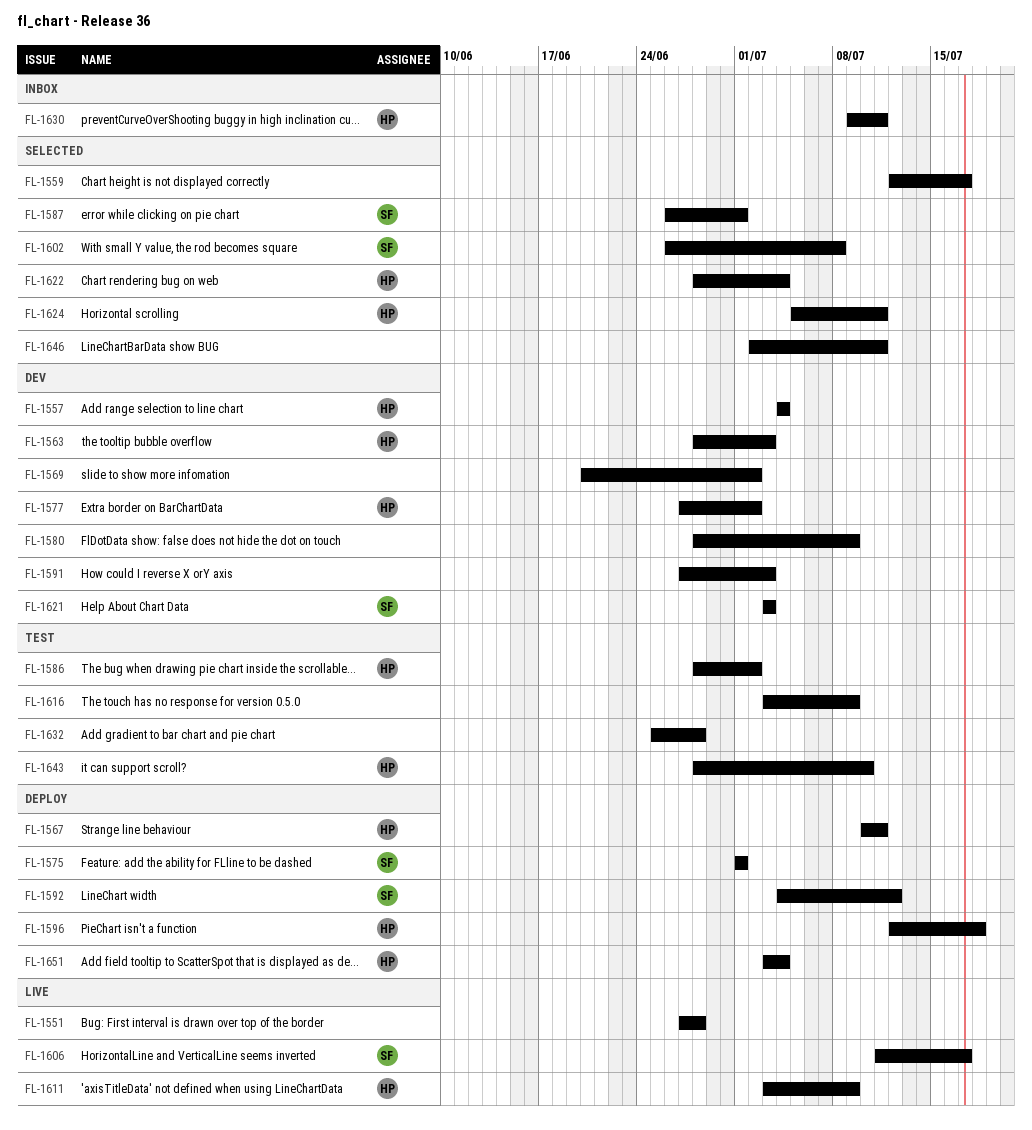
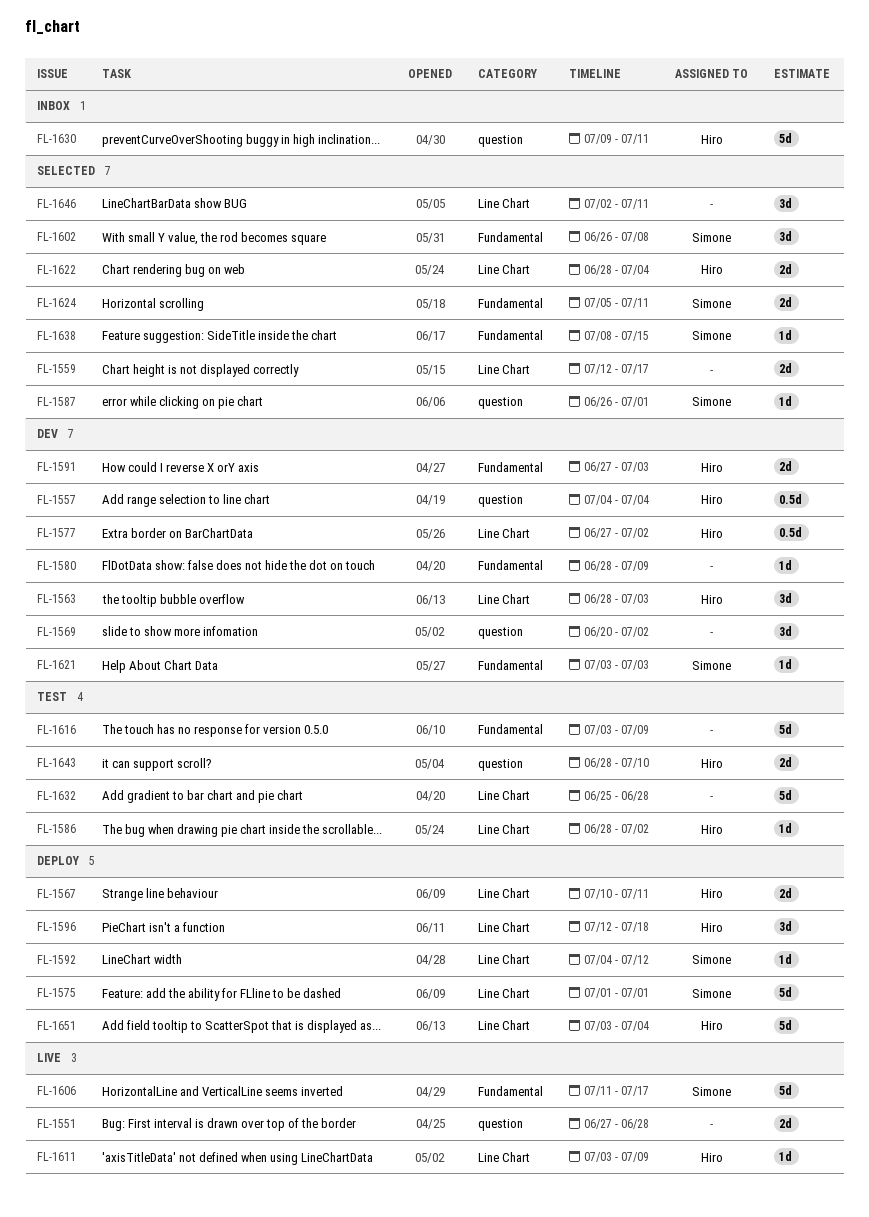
FL-1591, owner: none -> Hiro
FL-1624, owner: Hiro -> Simone
FL-1638: none -> present

